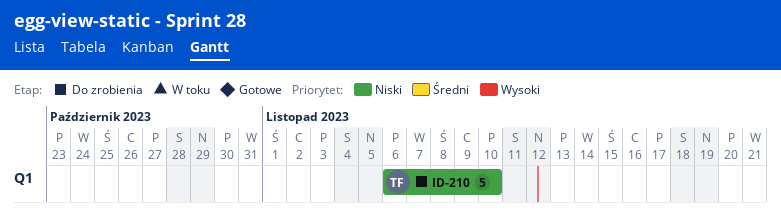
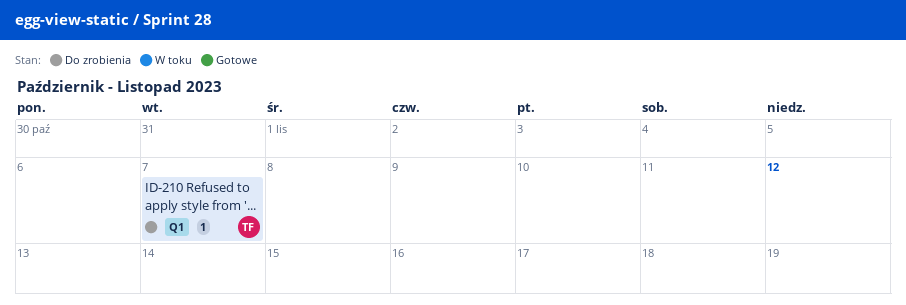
ID-210, estimate: 5 -> 1
ID-210, due: Nov 10 -> Nov 7

